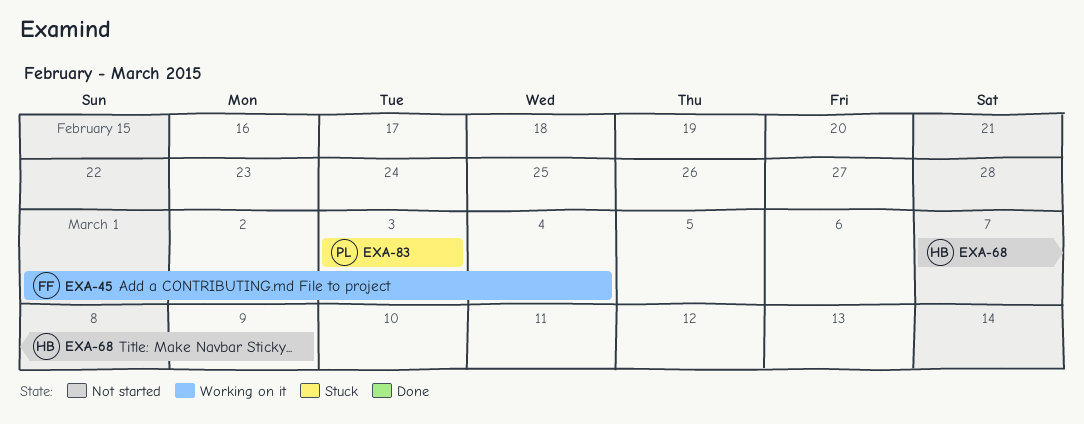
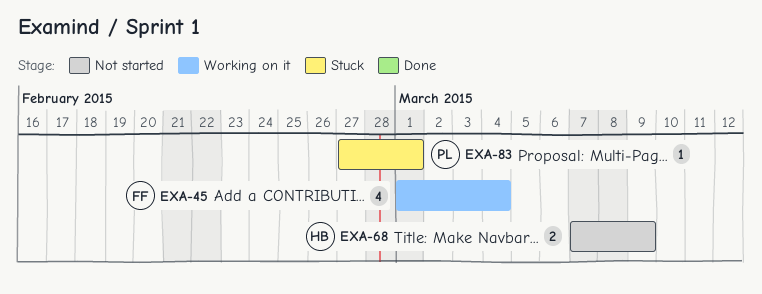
EXA-83, start: Mar 3 -> Feb 27
EXA-83, due: Mar 3 -> Mar 1

